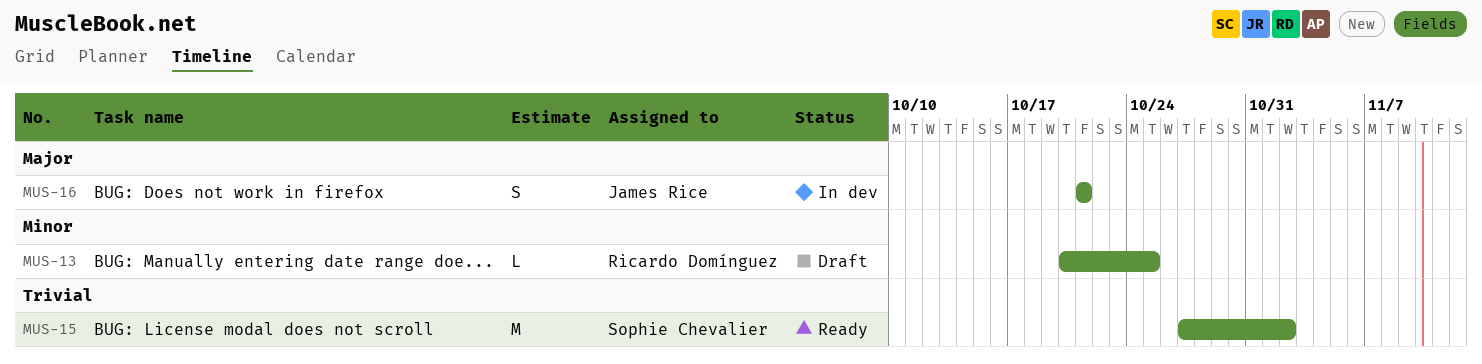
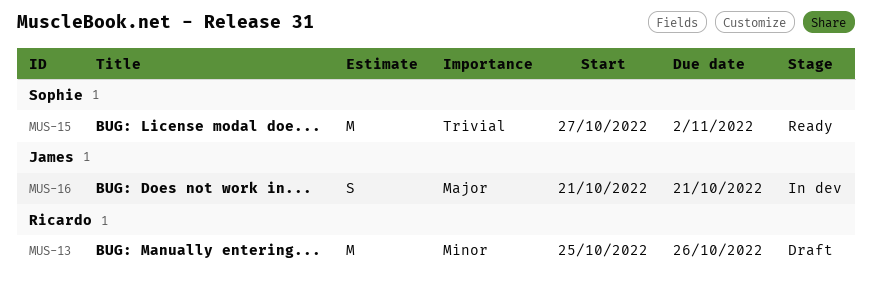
MUS-13, estimate: L -> M
MUS-13, start: Oct 20 -> Oct 25
MUS-13, due: Oct 25 -> Oct 26

